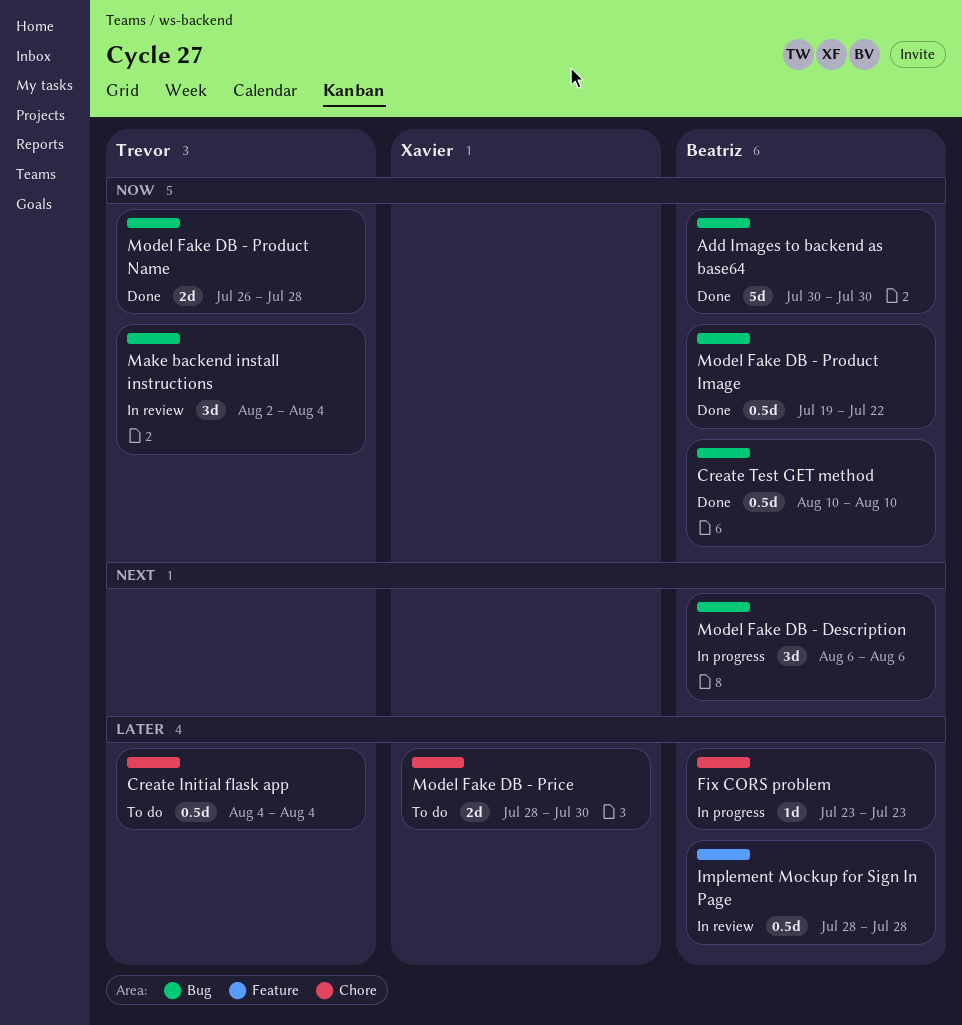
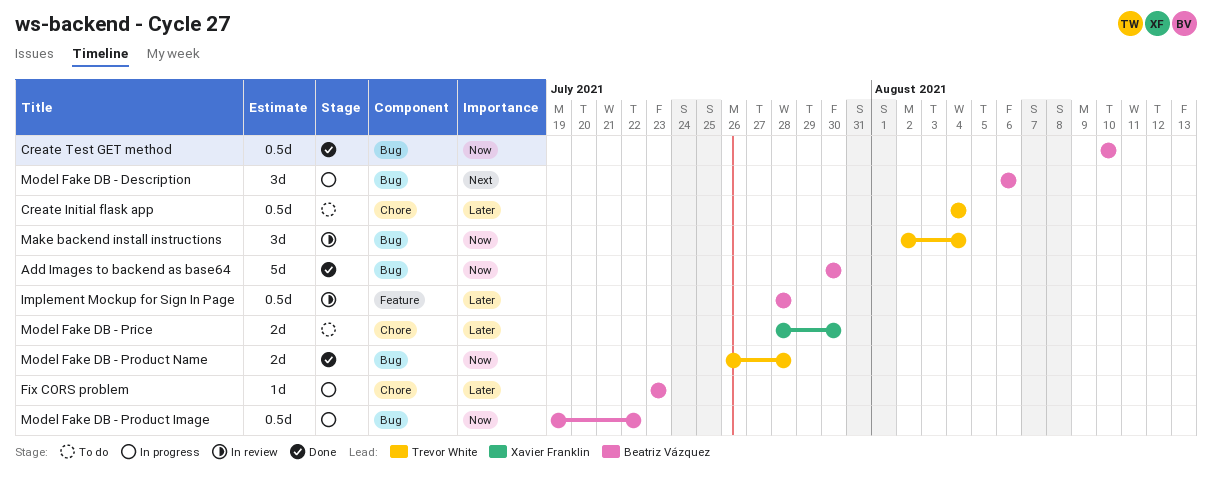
Model Fake DB - Product Image, status: Done -> In progress

